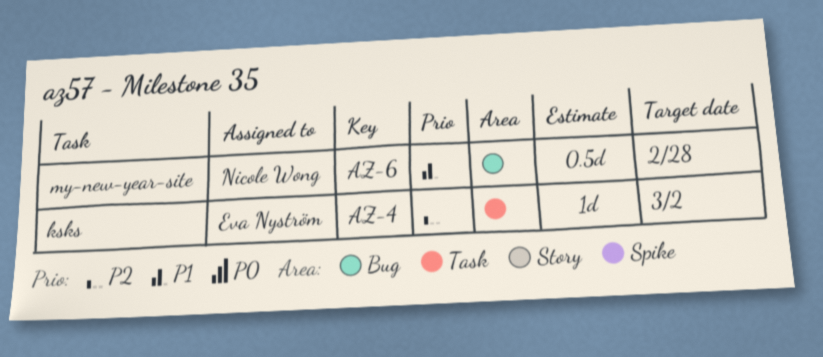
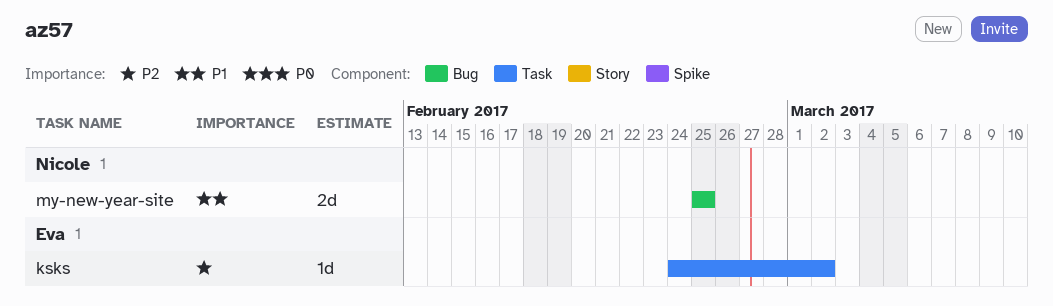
my-new-year-site, estimate: 0.5d -> 2d
my-new-year-site, due: Feb 28 -> Feb 25

